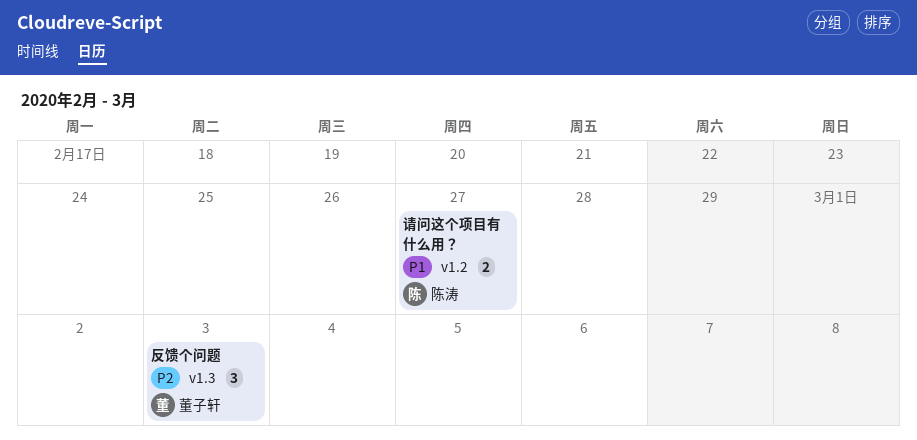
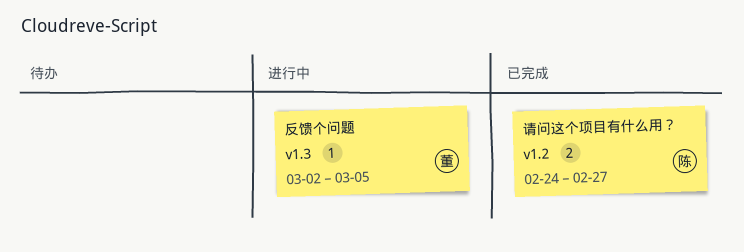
反馈个问题, estimate: 3 -> 1
反馈个问题, due: Mar 3 -> Mar 5

